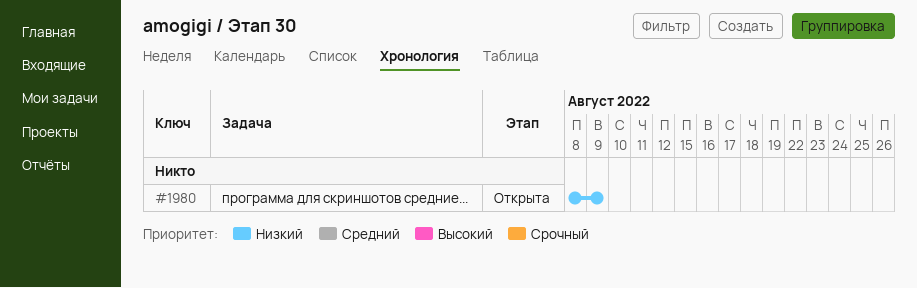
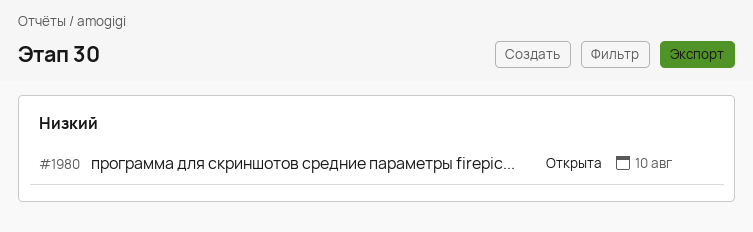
#1980, due: Aug 9 -> Aug 10

